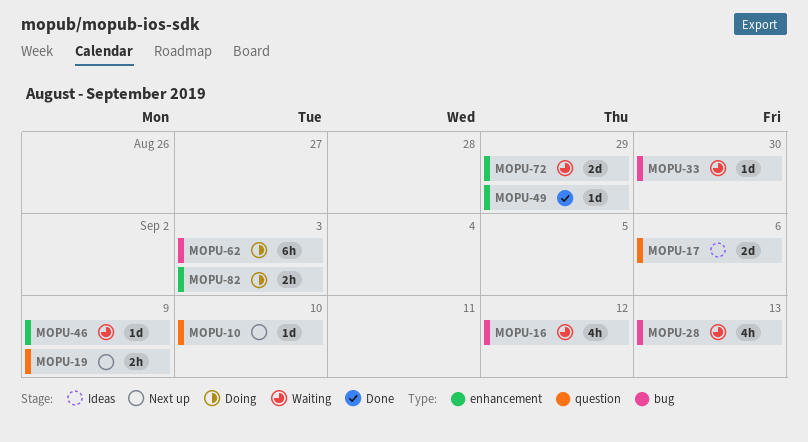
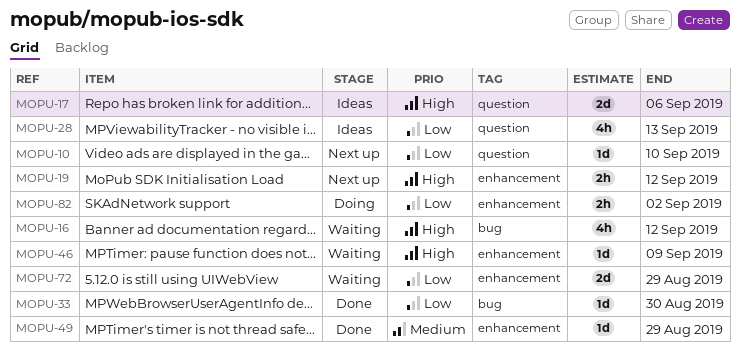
MOPU-19, label: question -> enhancement
MOPU-19, due: Sep 9 -> Sep 12
MOPU-28, status: Waiting -> Ideas
MOPU-28, label: bug -> question
MOPU-33, status: Waiting -> Done
MOPU-62: present -> none
MOPU-82, due: Sep 3 -> Sep 2

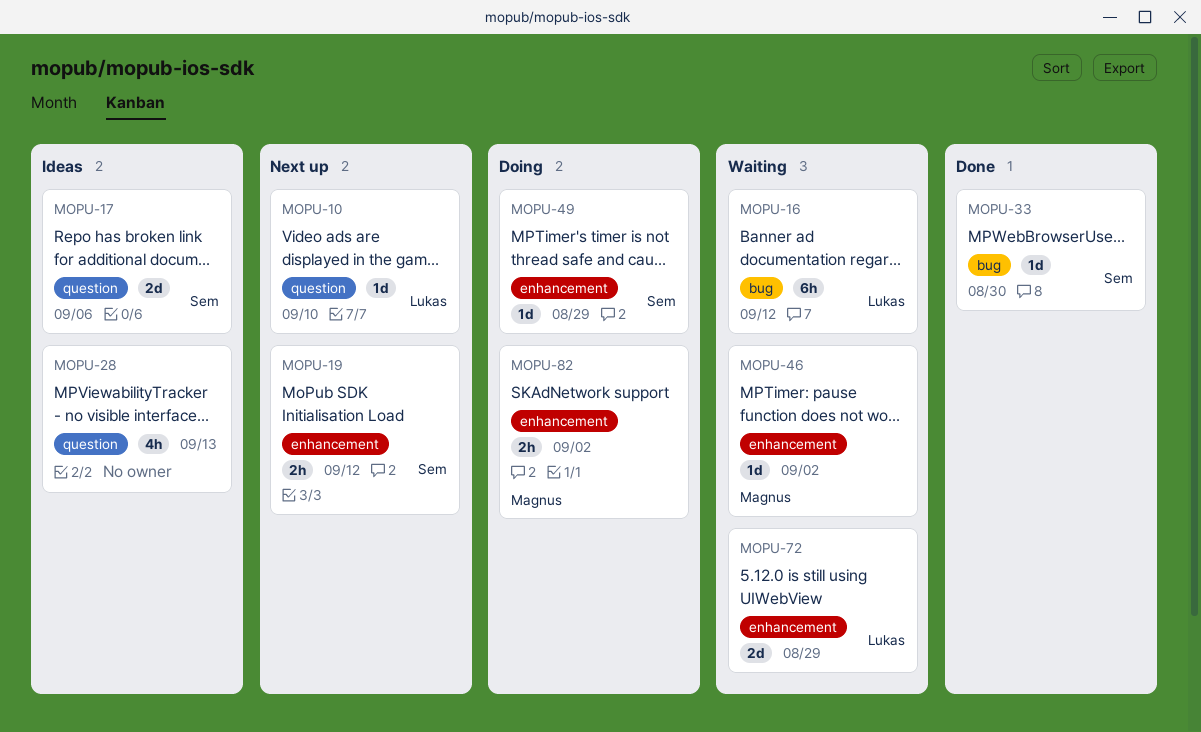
MOPU-16, estimate: 4h -> 6h
MOPU-46, due: Sep 9 -> Sep 2
MOPU-49, status: Done -> Doing

